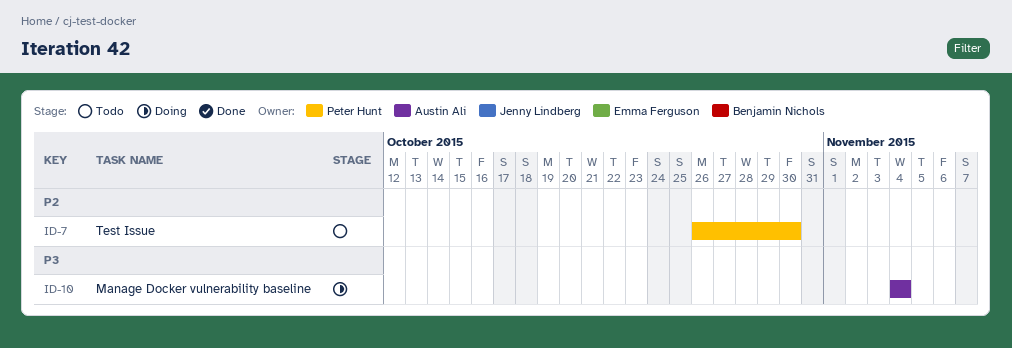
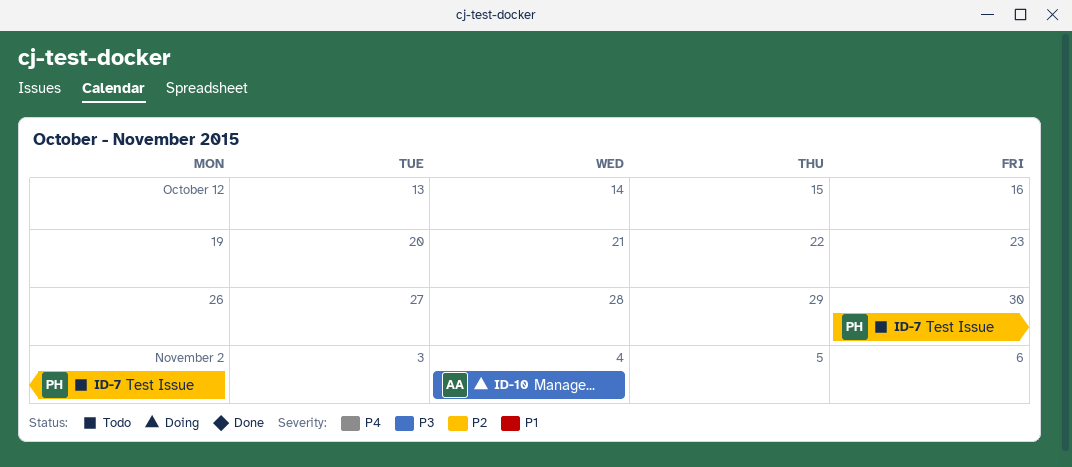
ID-7, start: Oct 26 -> Oct 30
ID-7, due: Oct 30 -> Nov 2

